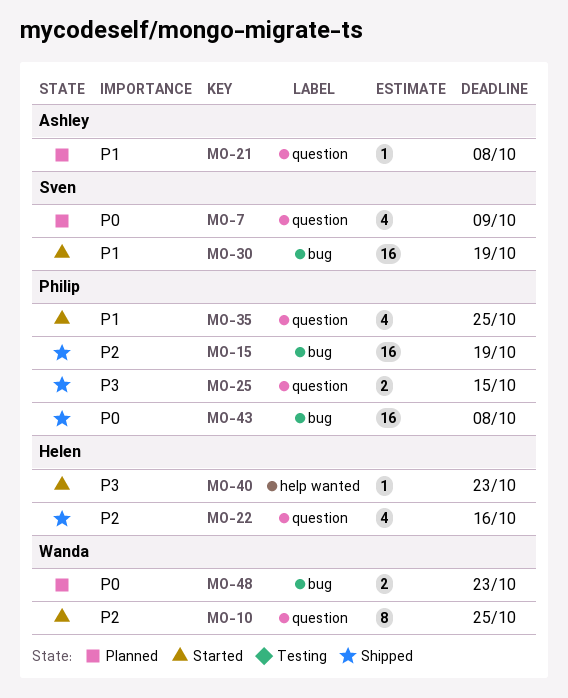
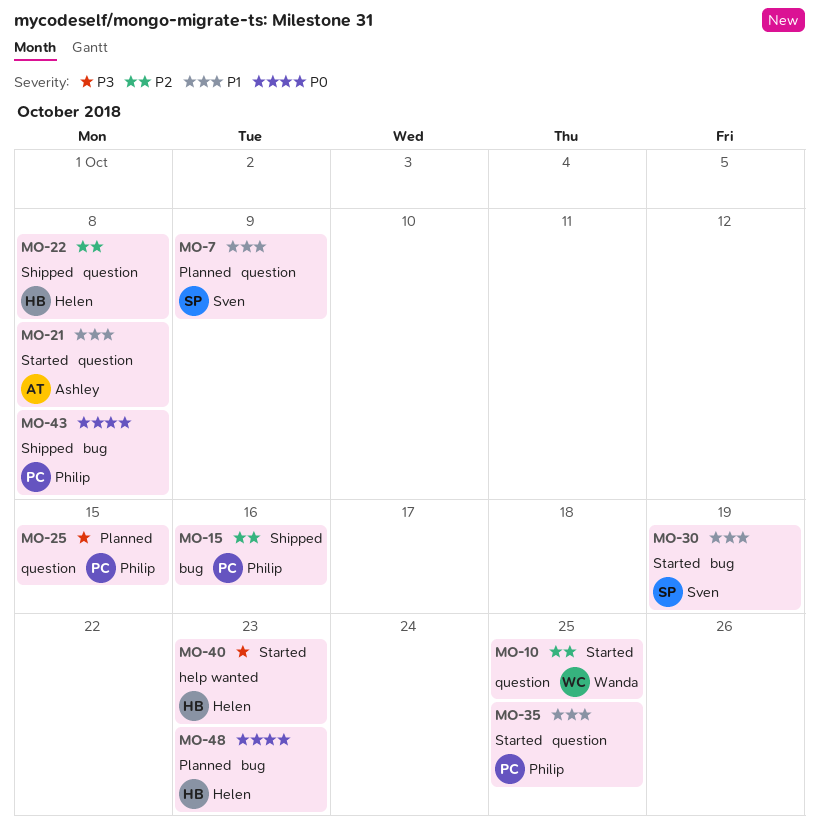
MO-7, priority: P0 -> P1
MO-15, due: Oct 19 -> Oct 16
MO-21, status: Planned -> Started
MO-22, due: Oct 16 -> Oct 8
MO-25, status: Shipped -> Planned
MO-48, owner: Wanda -> Helen

